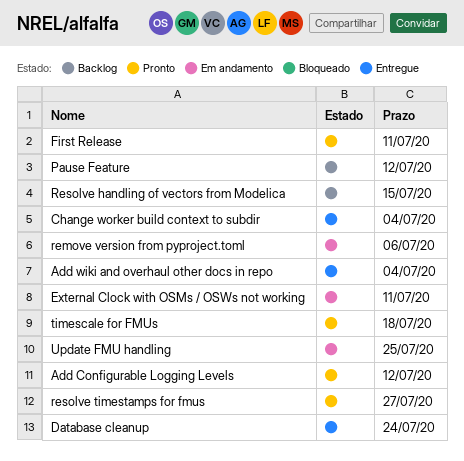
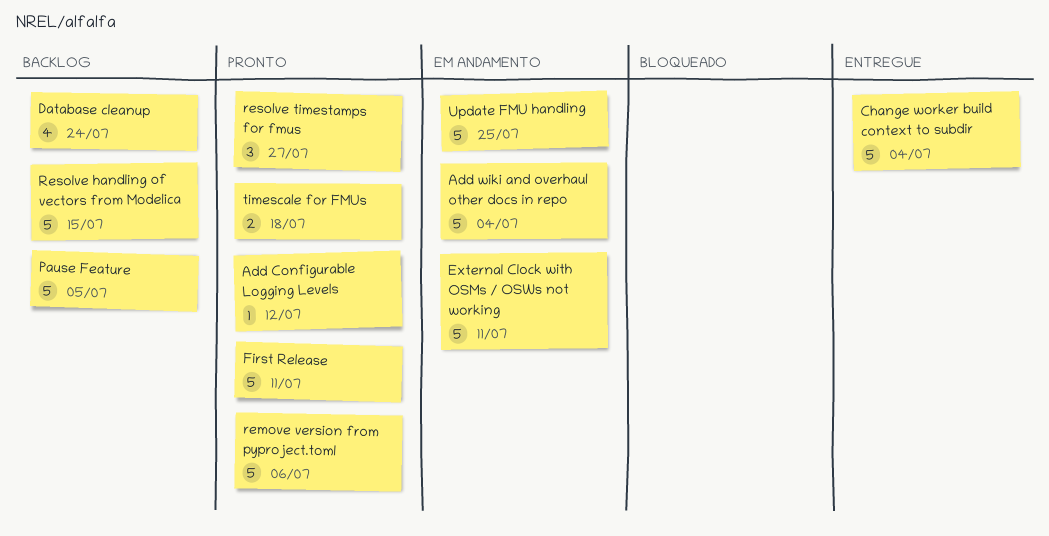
Add wiki and overhaul other docs in repo, status: Entregue -> Em andamento
Database cleanup, status: Entregue -> Backlog
Pause Feature, due: Jul 12 -> Jul 5
remove version from pyproject.toml, status: Em andamento -> Pronto

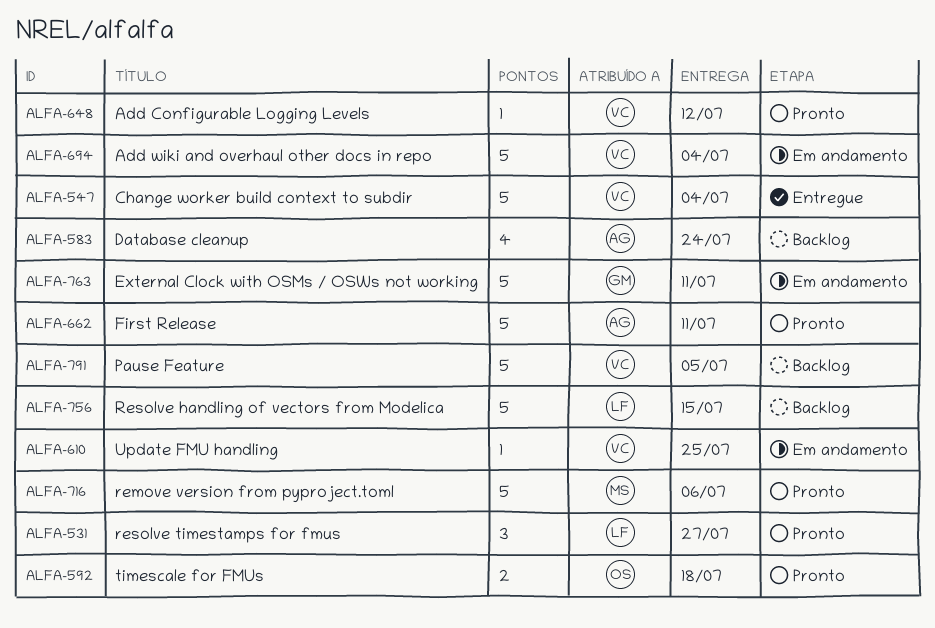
Update FMU handling, estimate: 5 -> 1

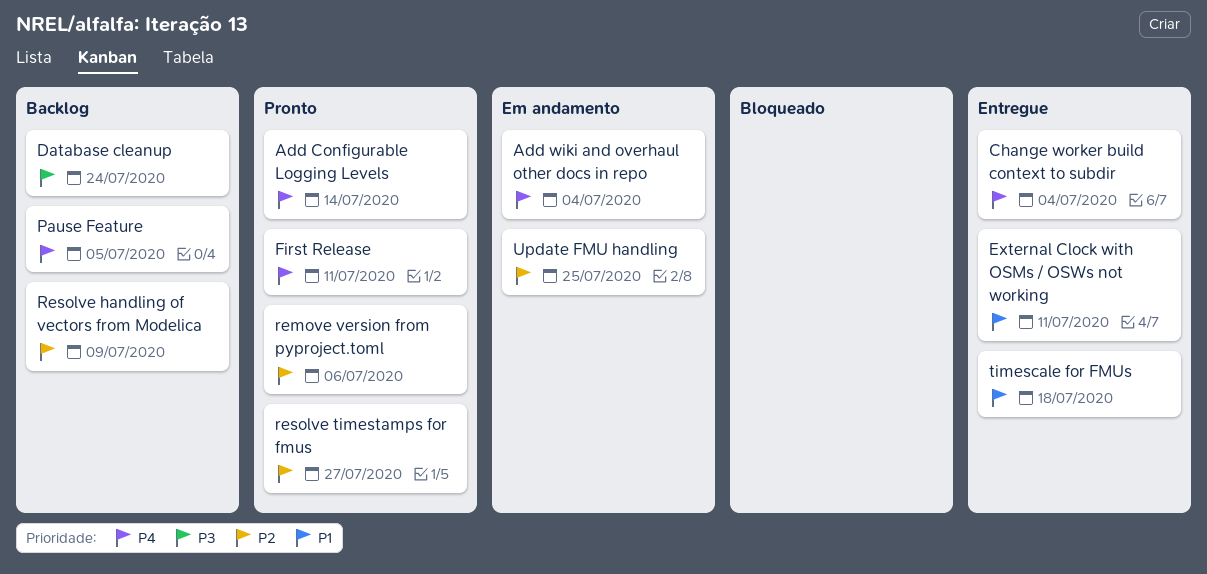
Add Configurable Logging Levels, due: Jul 12 -> Jul 14
External Clock with OSMs / OSWs not working, status: Em andamento -> Entregue
Resolve handling of vectors from Modelica, due: Jul 15 -> Jul 9
timescale for FMUs, status: Pronto -> Entregue

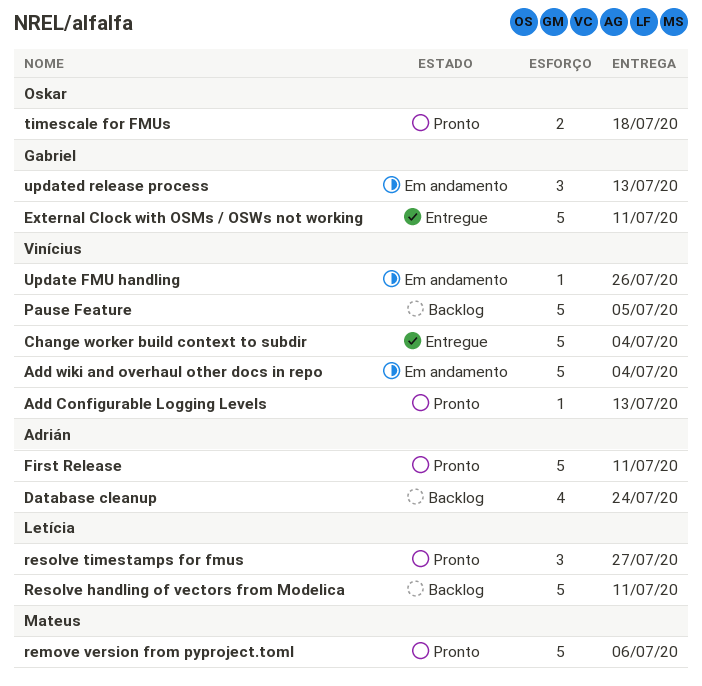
Add Configurable Logging Levels, due: Jul 14 -> Jul 13
Resolve handling of vectors from Modelica, due: Jul 9 -> Jul 11
timescale for FMUs, status: Entregue -> Pronto
Update FMU handling, due: Jul 25 -> Jul 26
updated release process: none -> present

